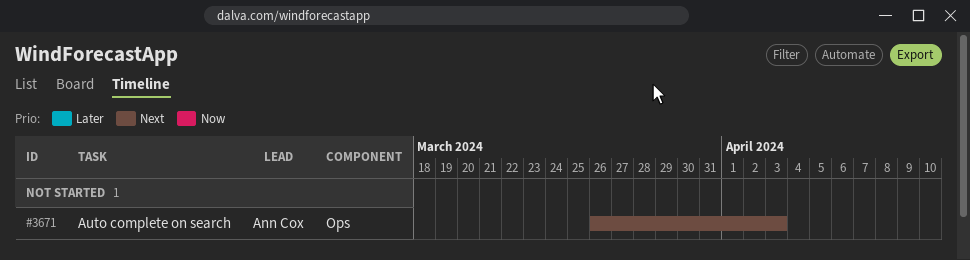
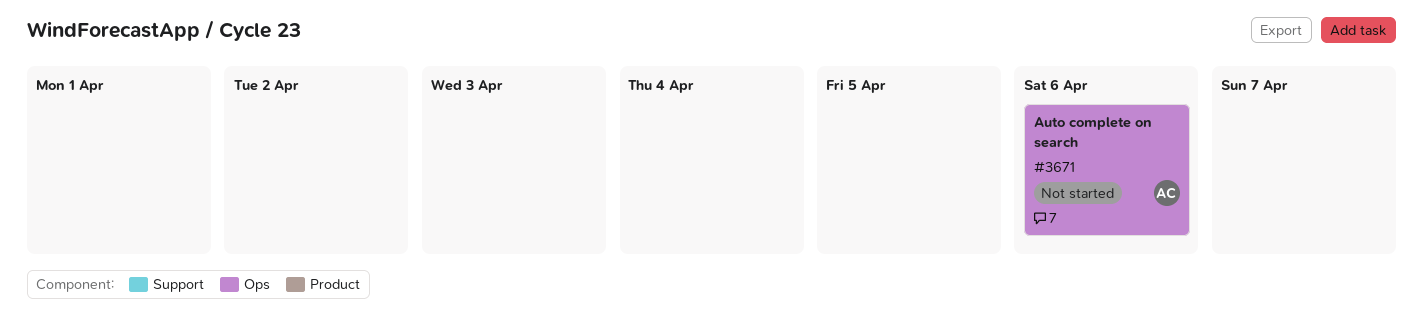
#3671, due: Apr 3 -> Apr 6

